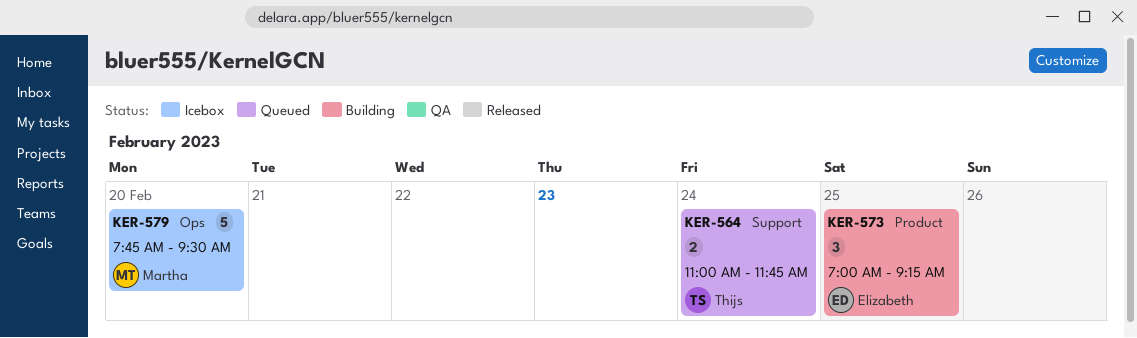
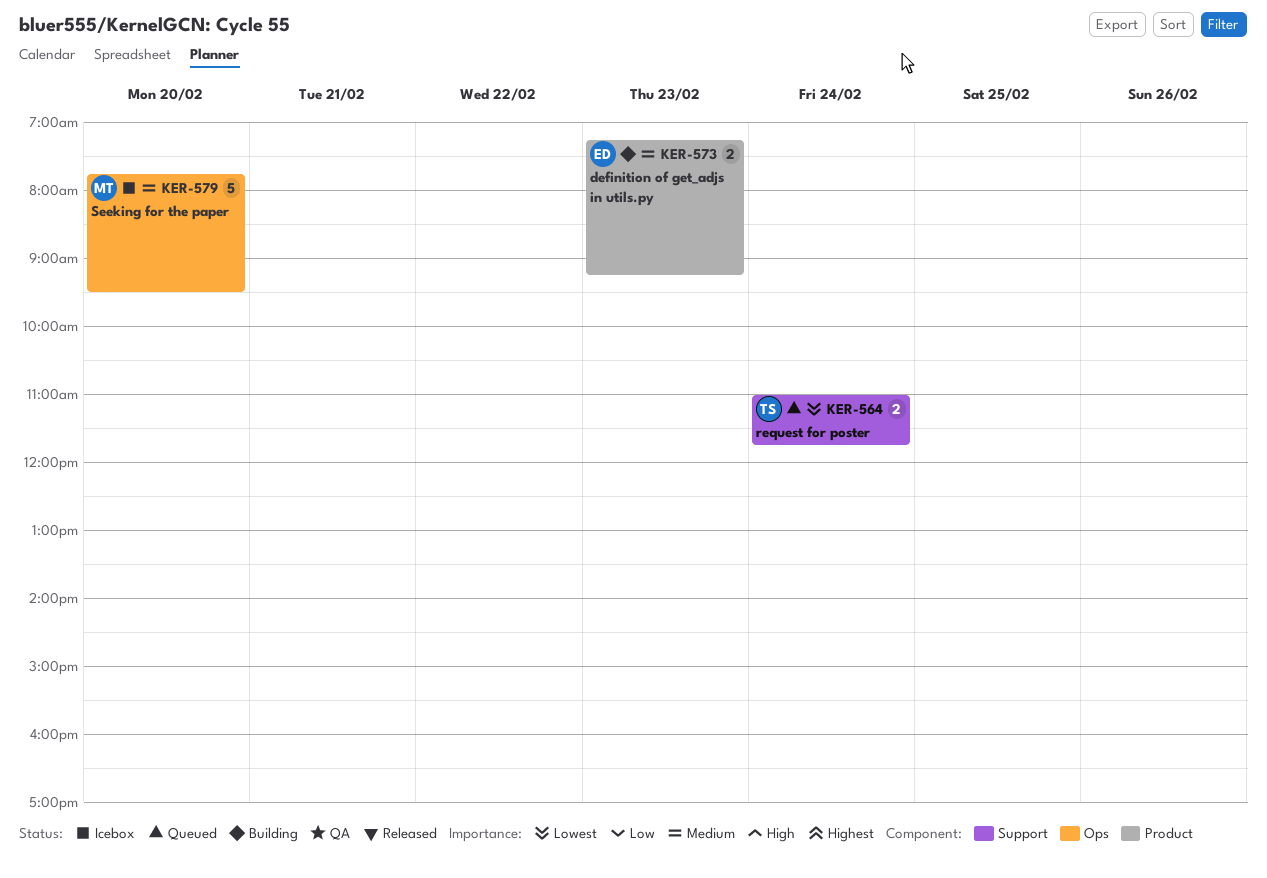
KER-573, estimate: 3 -> 2
KER-573, day: Feb 25 -> Feb 23
KER-573, begins: 07:00 -> 07:15

